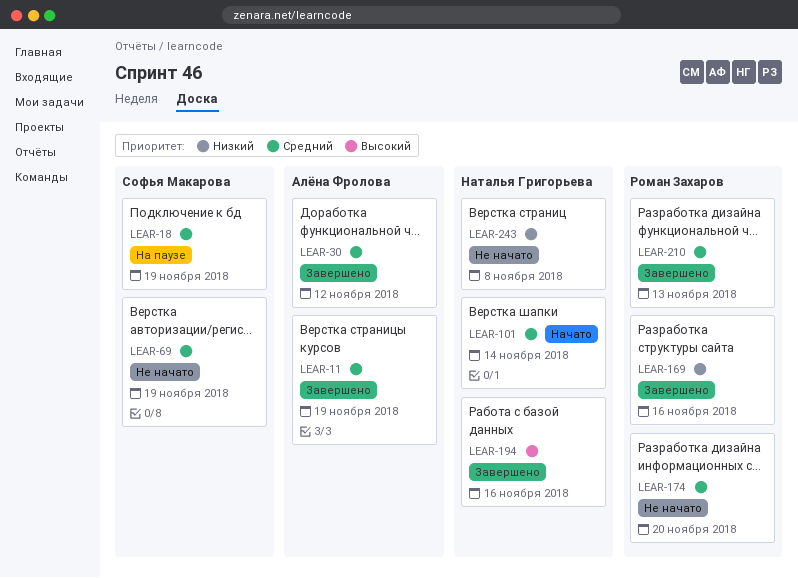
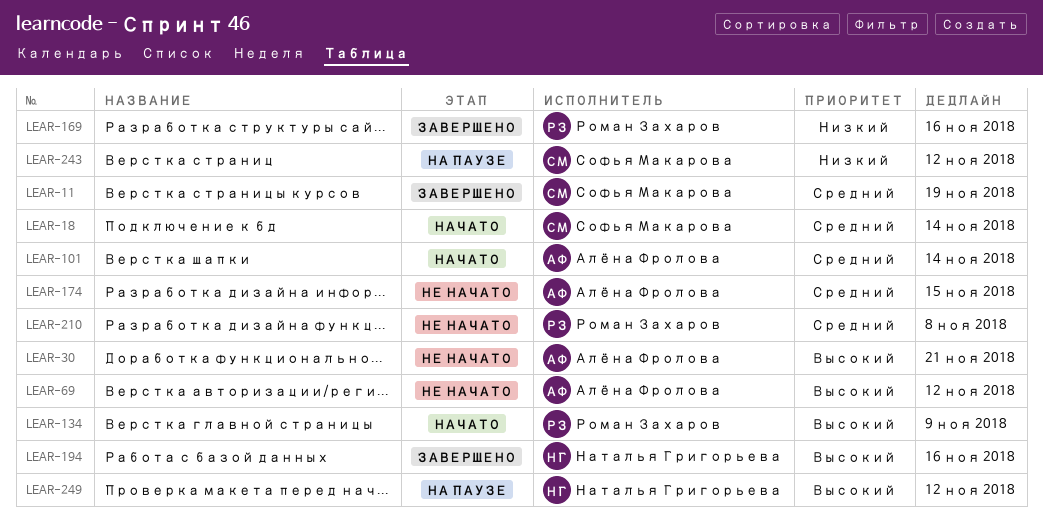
LEAR-11, owner: Алёна Фролова -> Софья Макарова
LEAR-18, status: На паузе -> Начато
LEAR-18, due: Nov 19 -> Nov 14
LEAR-30, status: Завершено -> Не начато
LEAR-30, priority: Средний -> Высокий
LEAR-30, due: Nov 12 -> Nov 21
LEAR-69, owner: Софья Макарова -> Алёна Фролова
LEAR-69, priority: Средний -> Высокий
LEAR-69, due: Nov 19 -> Nov 12
LEAR-101, owner: Наталья Григорьева -> Алёна Фролова
LEAR-134: none -> present
LEAR-174, owner: Роман Захаров -> Алёна Фролова
LEAR-174, due: Nov 20 -> Nov 15
LEAR-210, status: Завершено -> Не начато
LEAR-210, due: Nov 13 -> Nov 8
LEAR-243, status: Не начато -> На паузе
LEAR-243, owner: Наталья Григорьева -> Софья Макарова
LEAR-243, due: Nov 8 -> Nov 12
LEAR-249: none -> present

